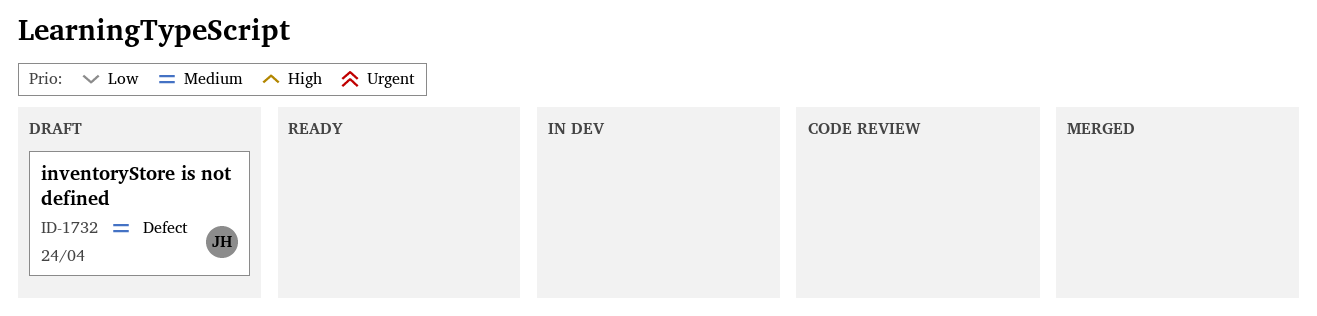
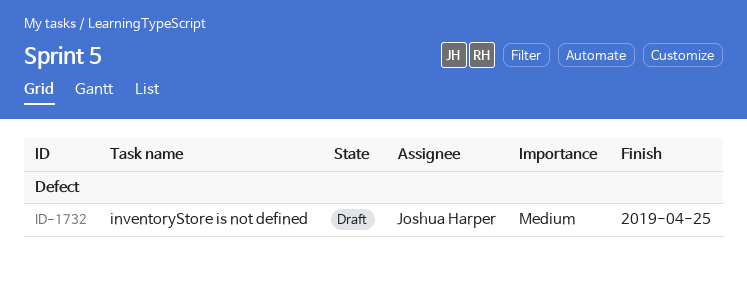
ID-1732, due: Apr 24 -> Apr 25

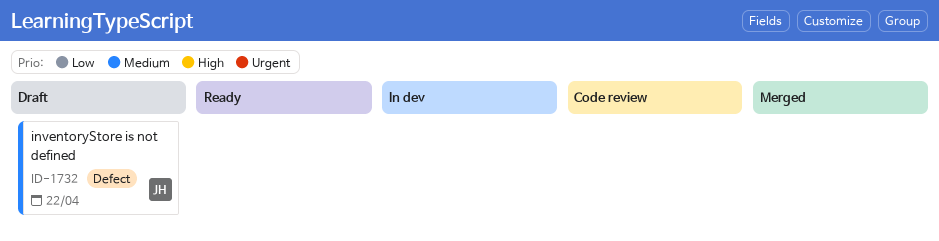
ID-1732, due: Apr 25 -> Apr 22

